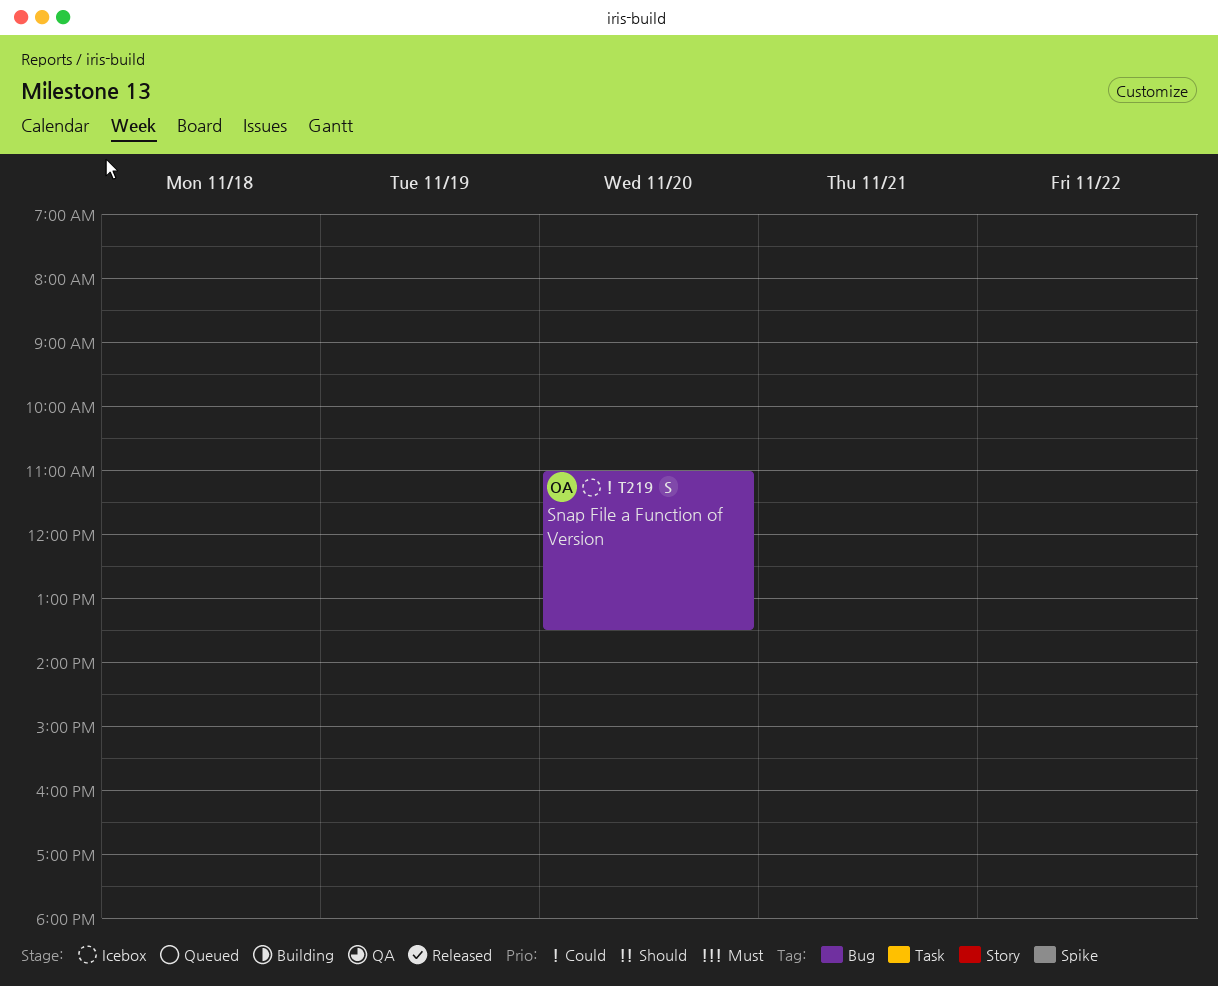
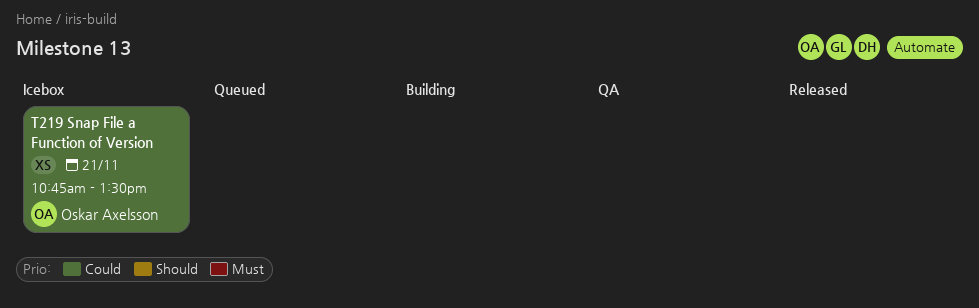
T219, estimate: S -> XS
T219, day: Nov 20 -> Nov 21
T219, begins: 11:00 -> 10:45

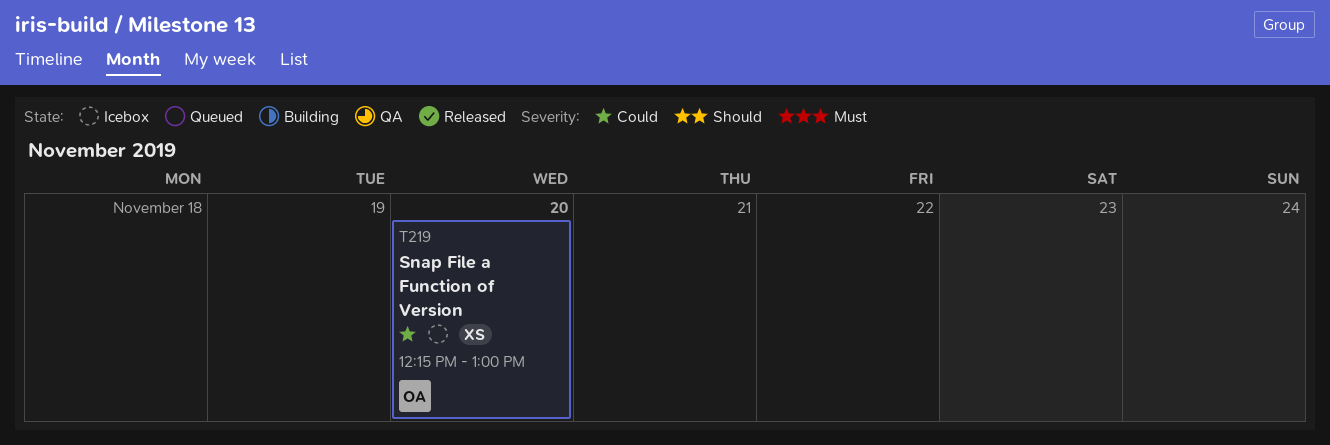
T219, day: Nov 21 -> Nov 20
T219, begins: 10:45 -> 12:15
T219, ends: 13:30 -> 13:00

